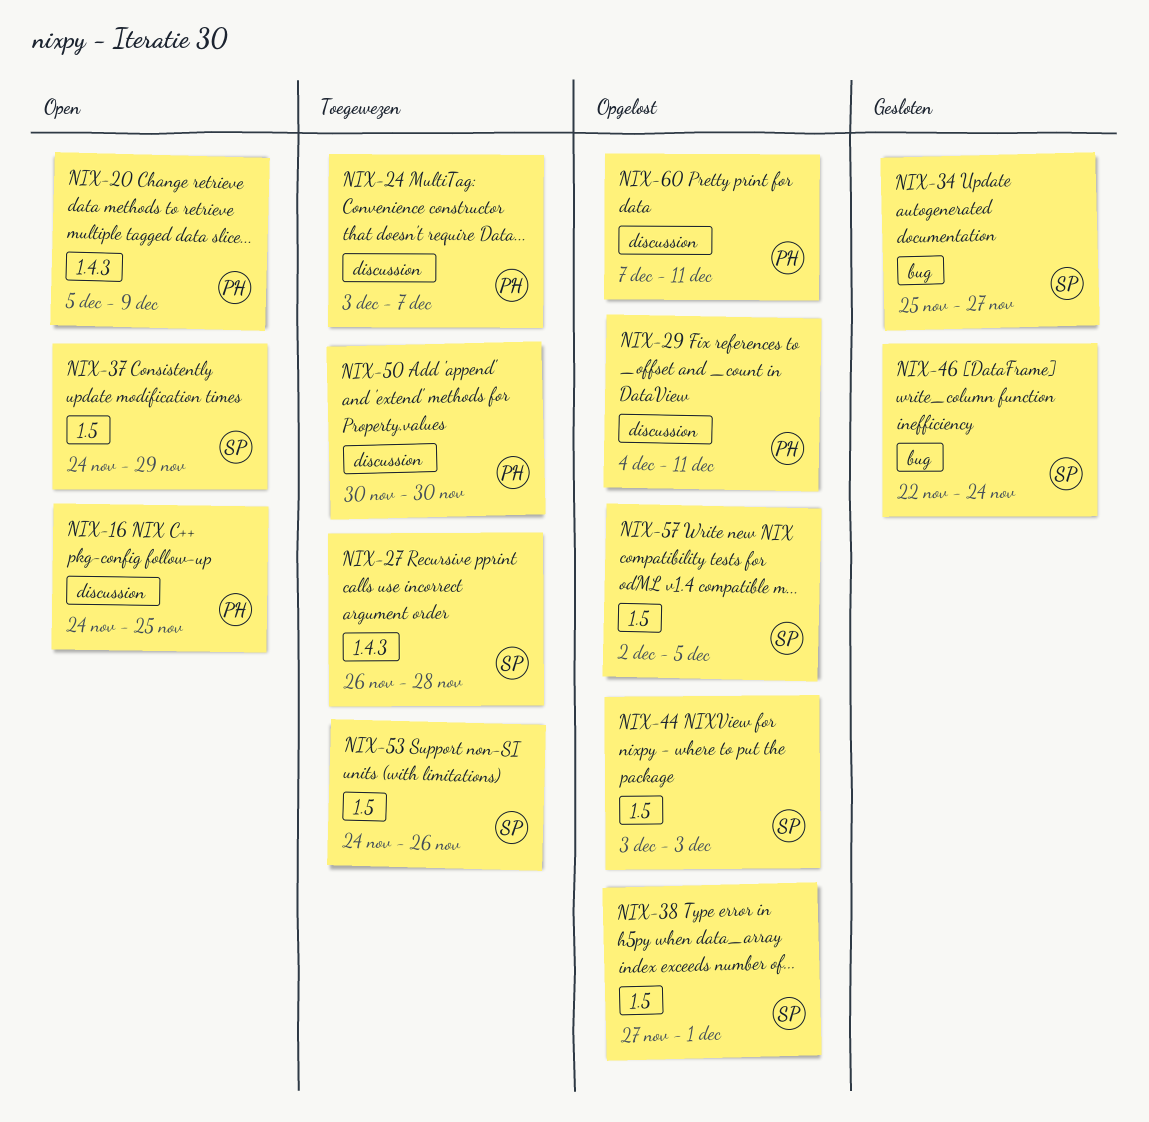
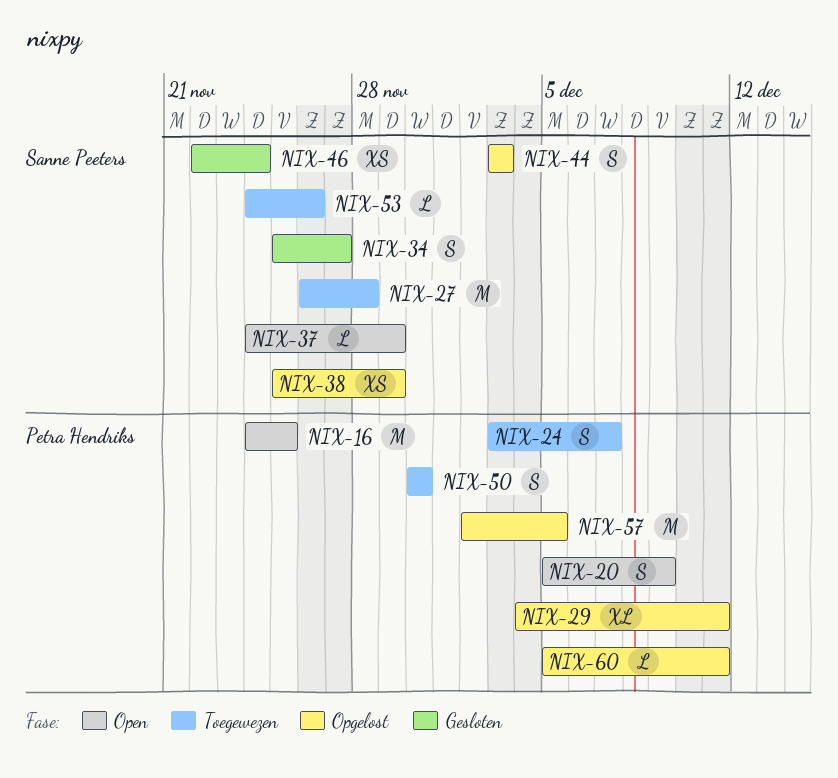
NIX-38, start: Nov 27 -> Nov 25
NIX-38, due: Dec 1 -> Nov 29
NIX-57, owner: Sanne Peeters -> Petra Hendriks
NIX-60, start: Dec 7 -> Dec 5

